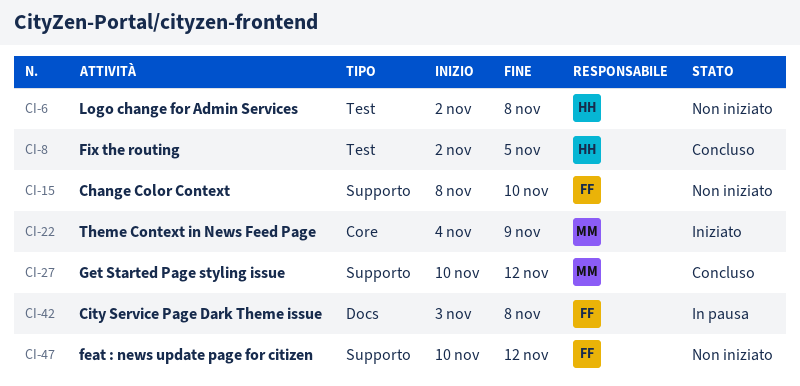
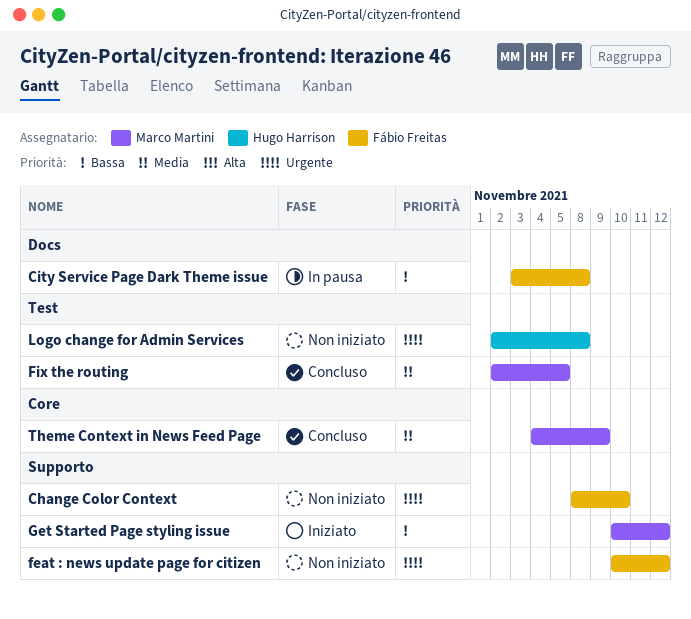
Fix the routing, owner: Hugo Harrison -> Marco Martini
Get Started Page styling issue, status: Concluso -> Iniziato
Theme Context in News Feed Page, status: Iniziato -> Concluso

